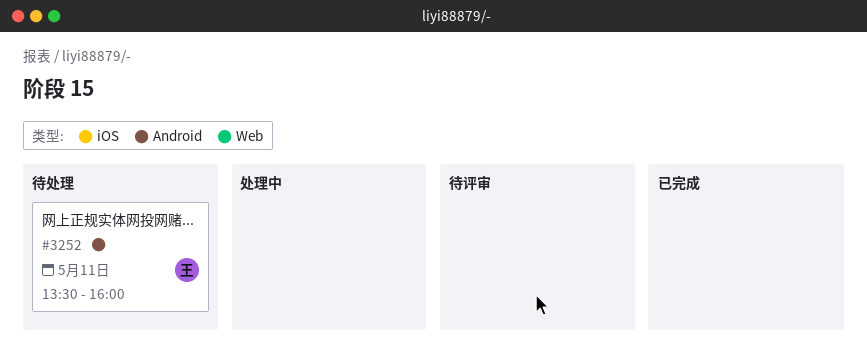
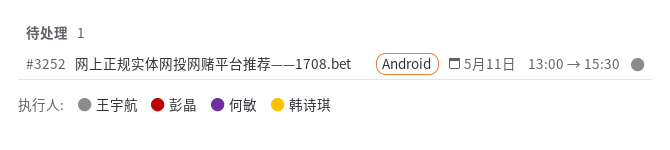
#3252, begins: 13:30 -> 13:00
#3252, ends: 16:00 -> 15:30

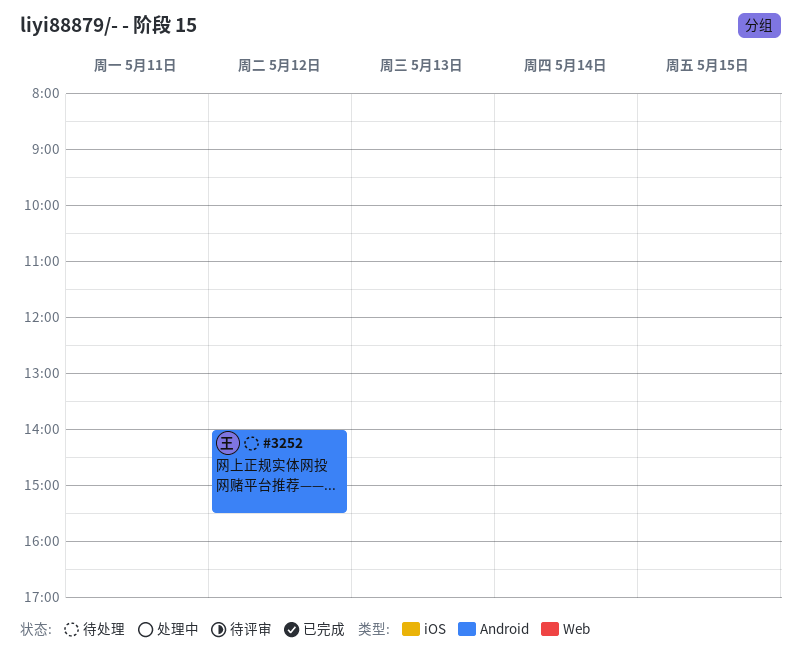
#3252, day: May 11 -> May 12
#3252, begins: 13:00 -> 14:00

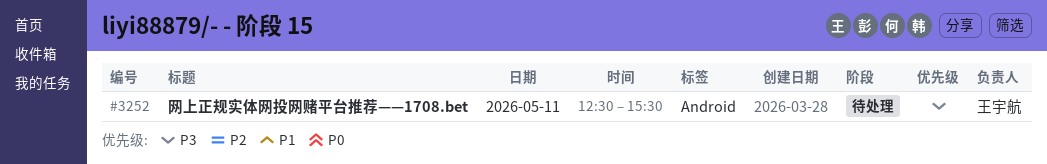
#3252, day: May 12 -> May 11
#3252, begins: 14:00 -> 12:30

